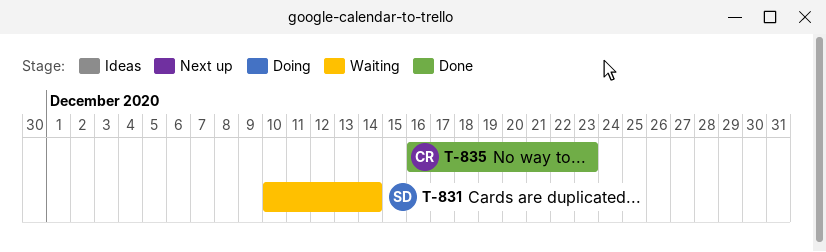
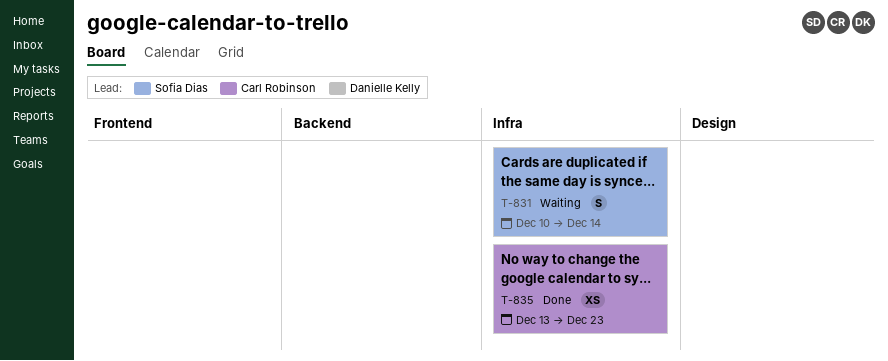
T-835, start: Dec 16 -> Dec 13

